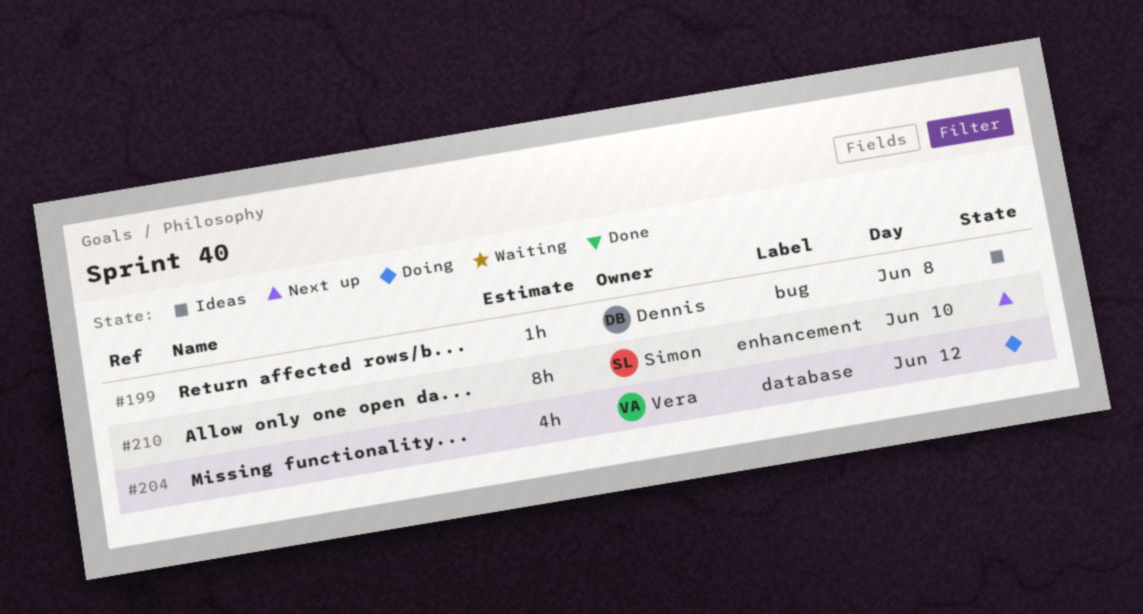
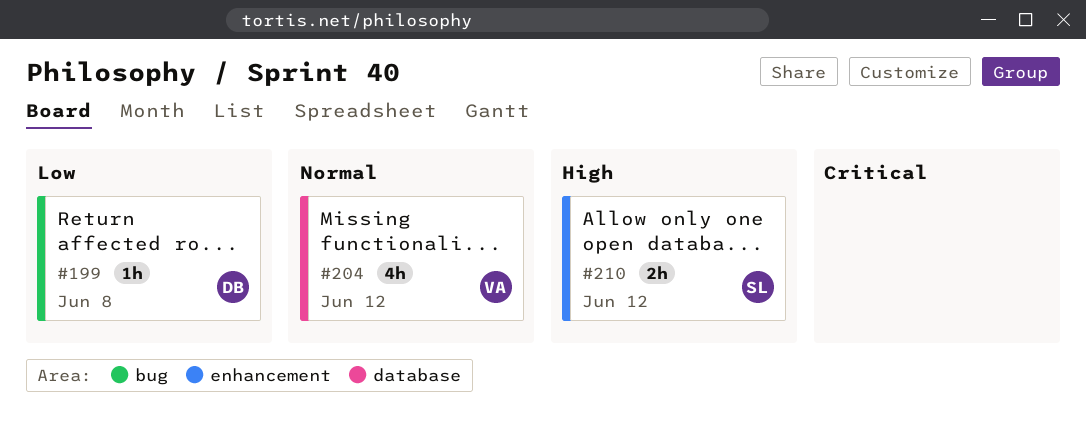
#210, estimate: 8h -> 2h
#210, day: Jun 10 -> Jun 12

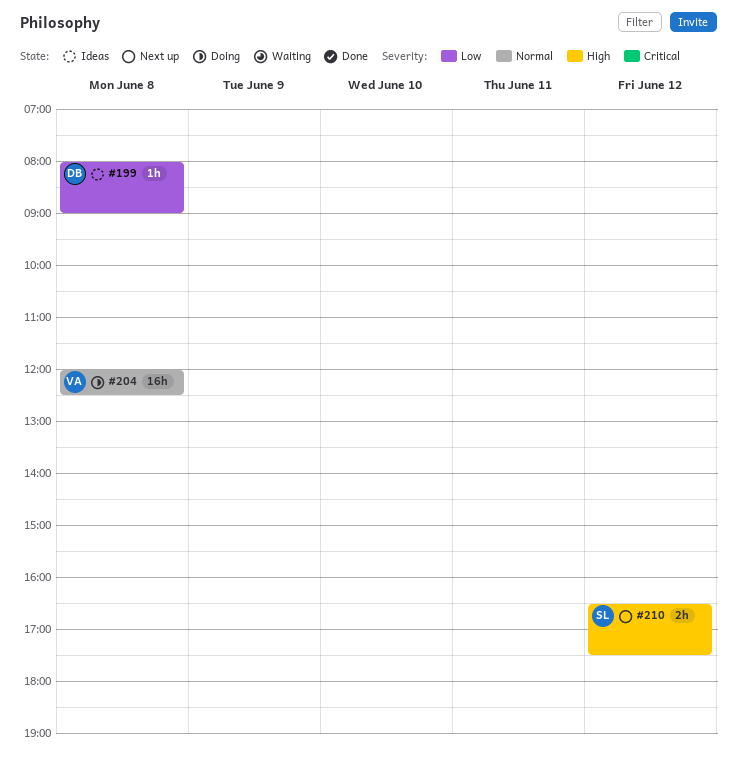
#204, estimate: 4h -> 16h
#204, day: Jun 12 -> Jun 8

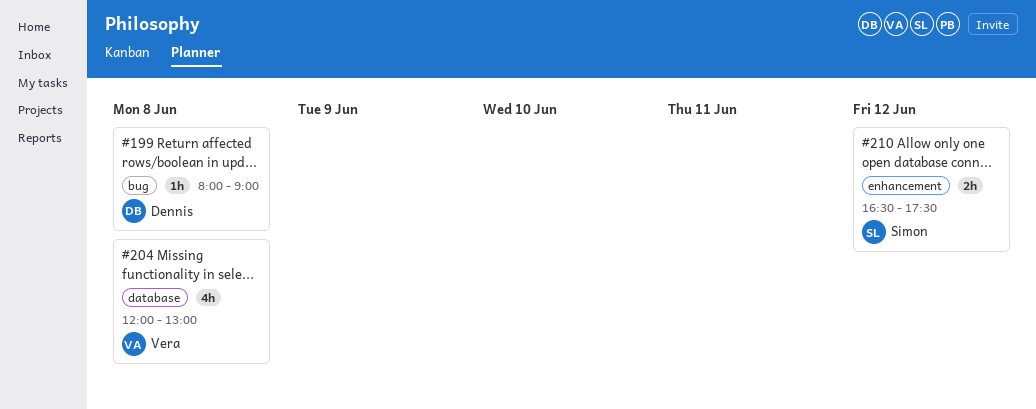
#204, estimate: 16h -> 4h
#204, ends: 12:30 -> 13:00

